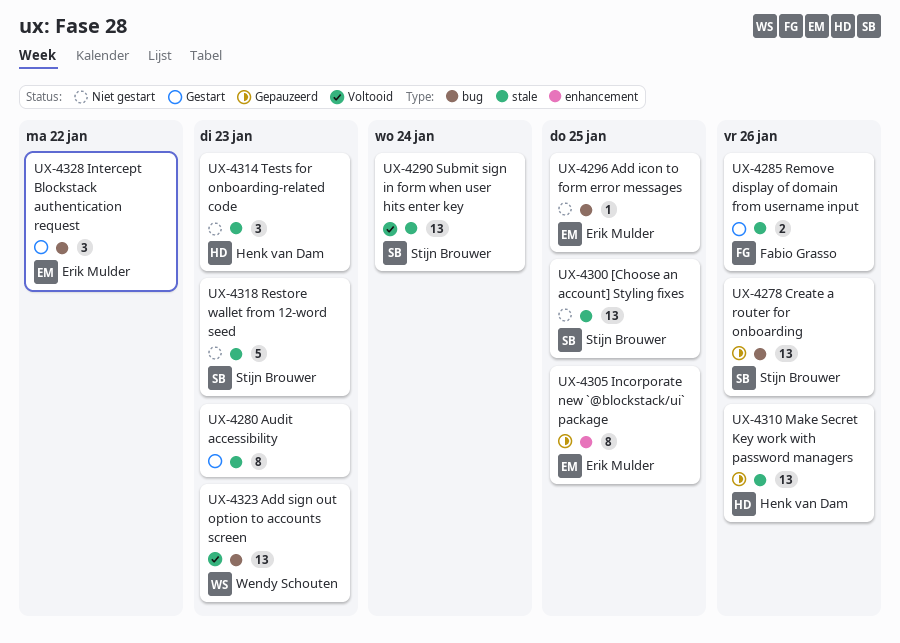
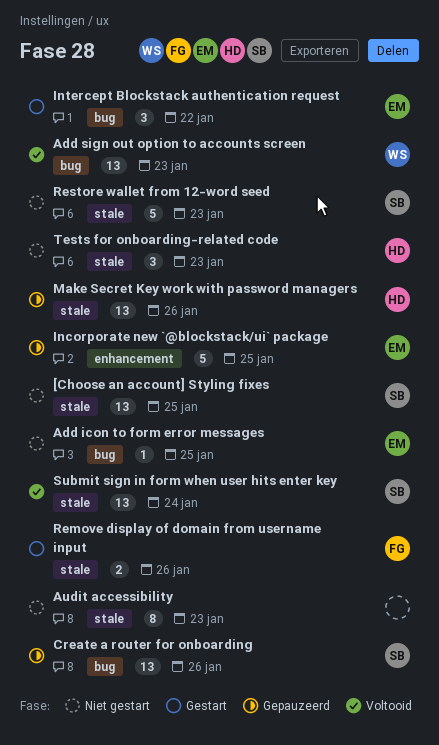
Audit accessibility, status: Gestart -> Niet gestart
Incorporate new `@blockstack/ui` package, estimate: 8 -> 5

